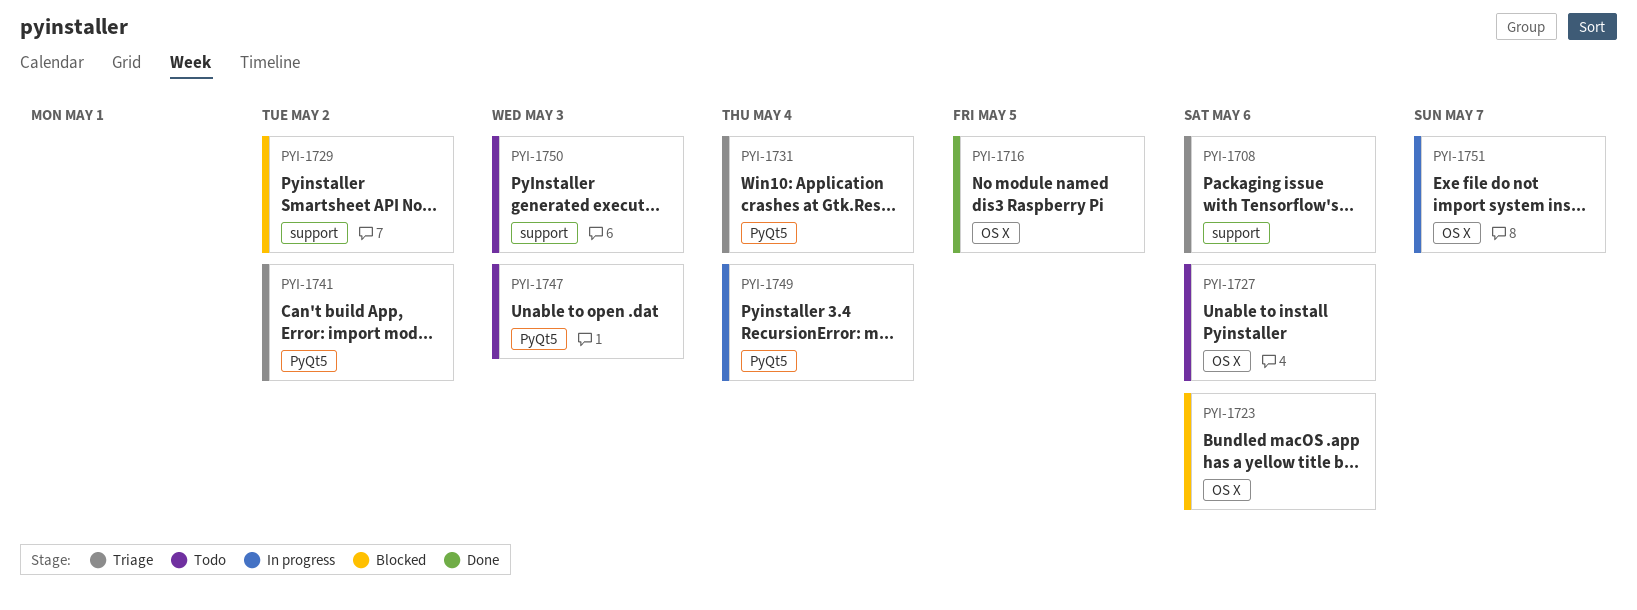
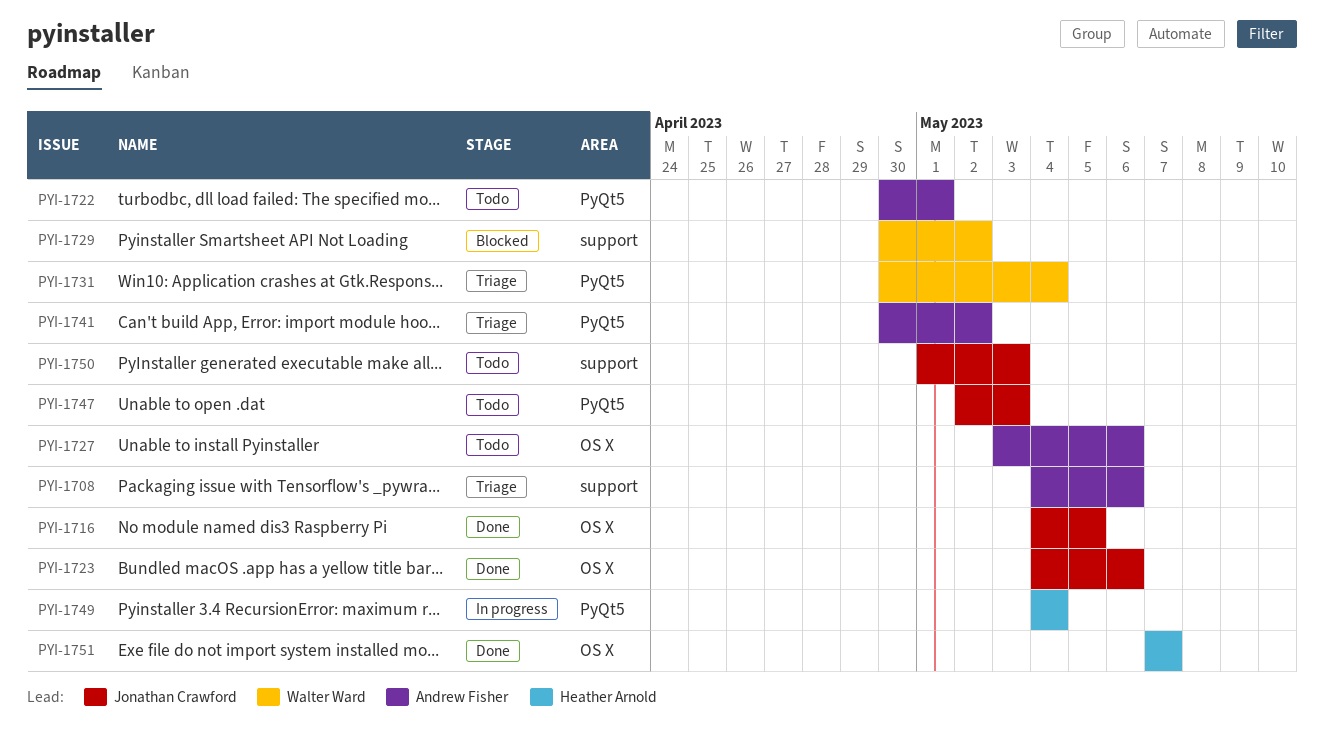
PYI-1722: none -> present
PYI-1723, status: Blocked -> Done
PYI-1751, status: In progress -> Done

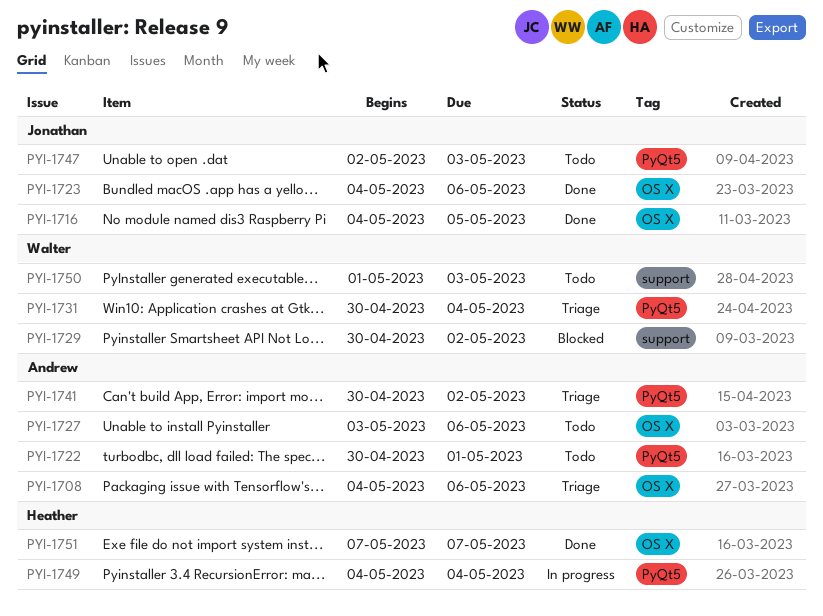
PYI-1708, label: support -> OS X
PYI-1750, owner: Jonathan Crawford -> Walter Ward

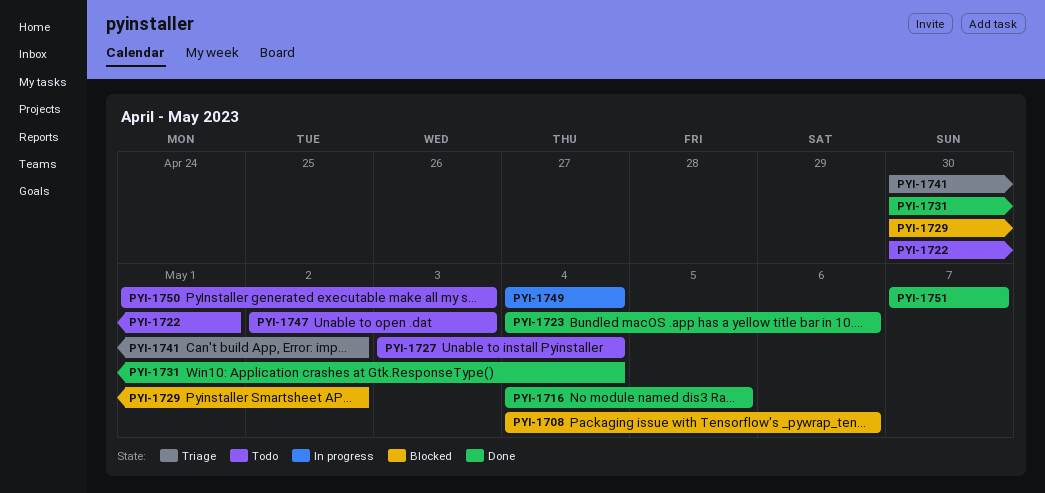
PYI-1708, status: Triage -> Blocked
PYI-1727, due: May 6 -> May 4
PYI-1731, status: Triage -> Done

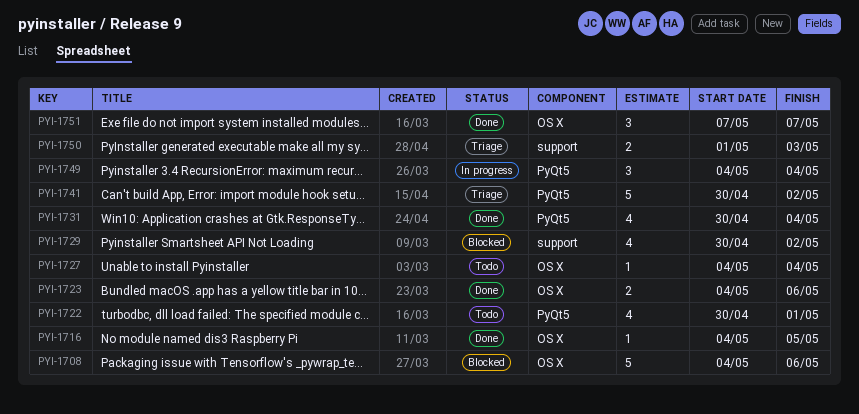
PYI-1727, start: May 3 -> May 4
PYI-1747: present -> none
PYI-1750, status: Todo -> Triage

